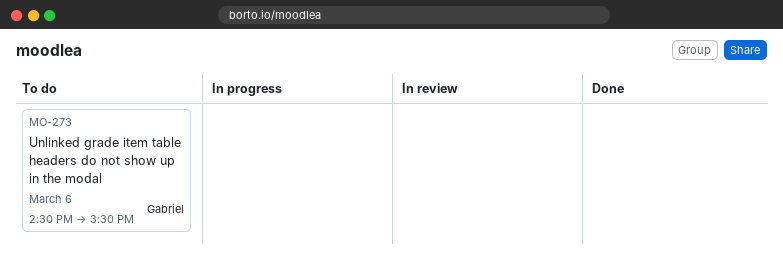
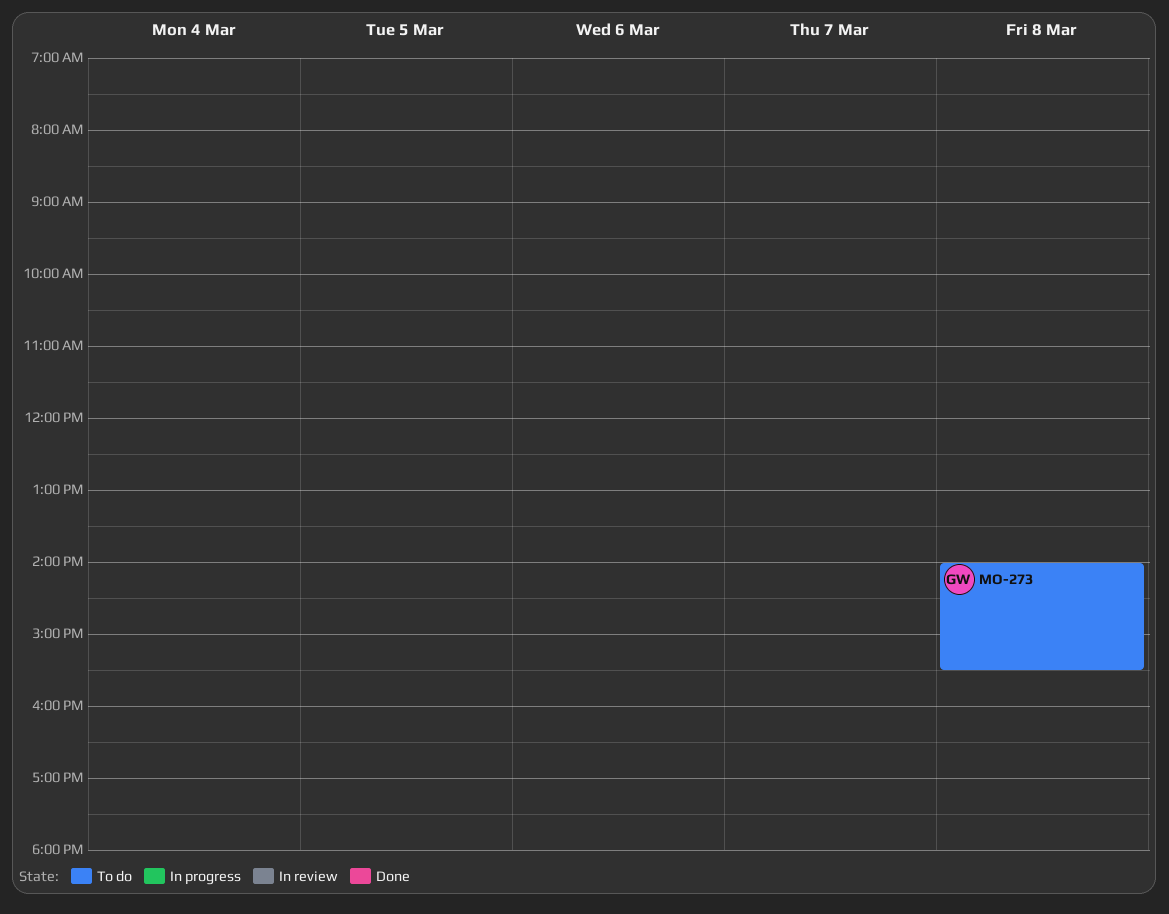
MO-273, day: Mar 6 -> Mar 8
MO-273, begins: 14:30 -> 14:00

